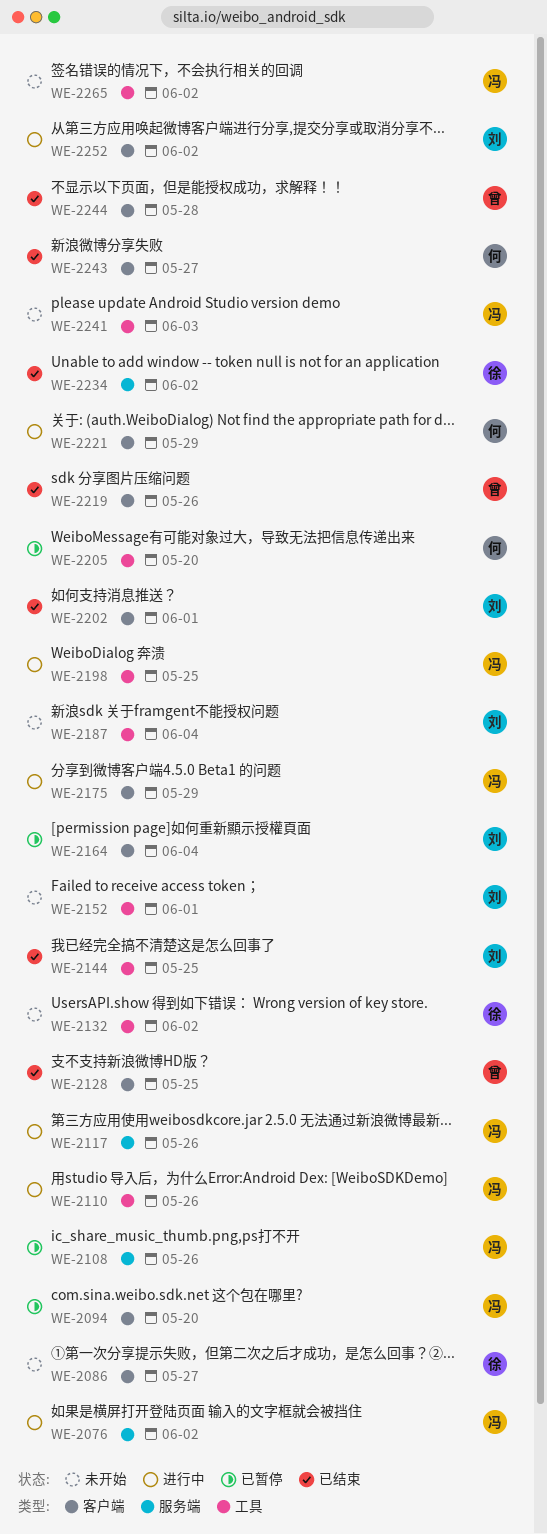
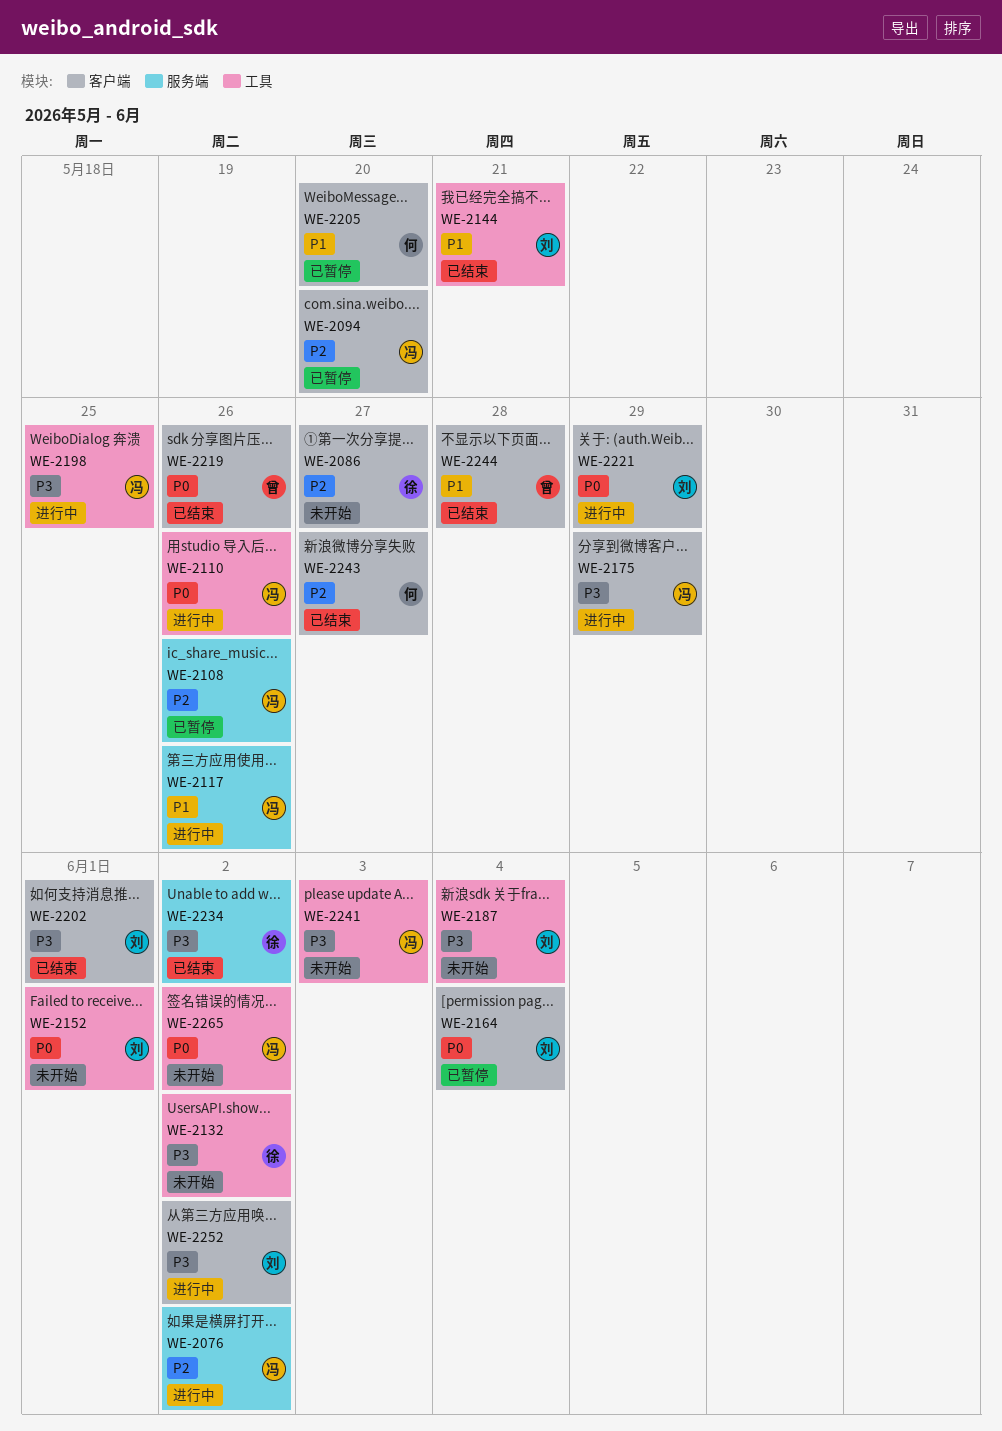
WE-2128: present -> none
WE-2144, due: May 25 -> May 21
WE-2205, label: 工具 -> 客户端
WE-2221, owner: 何 -> 刘

